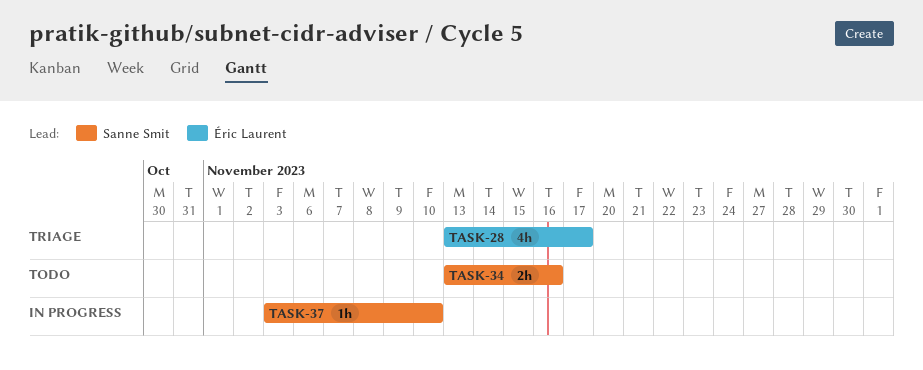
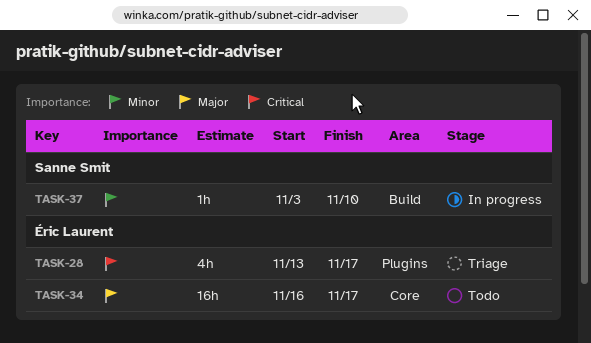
TASK-34, owner: Sanne Smit -> Éric Laurent
TASK-34, estimate: 2h -> 16h
TASK-34, start: Nov 13 -> Nov 16
TASK-34, due: Nov 16 -> Nov 17

